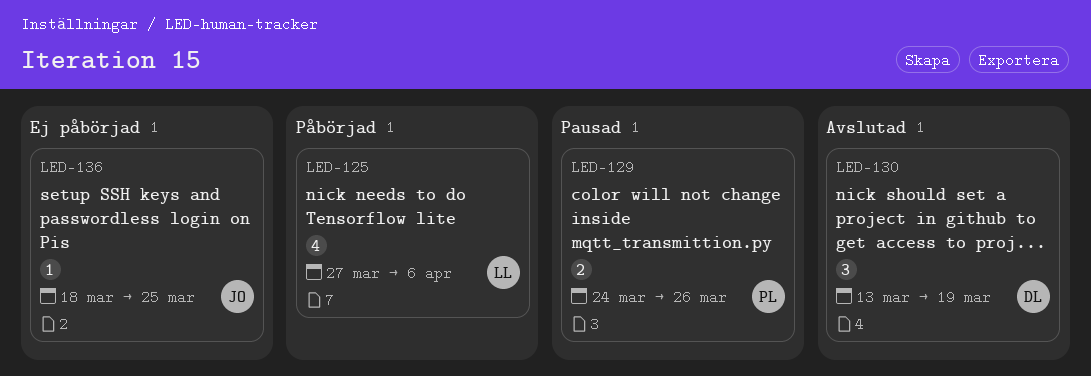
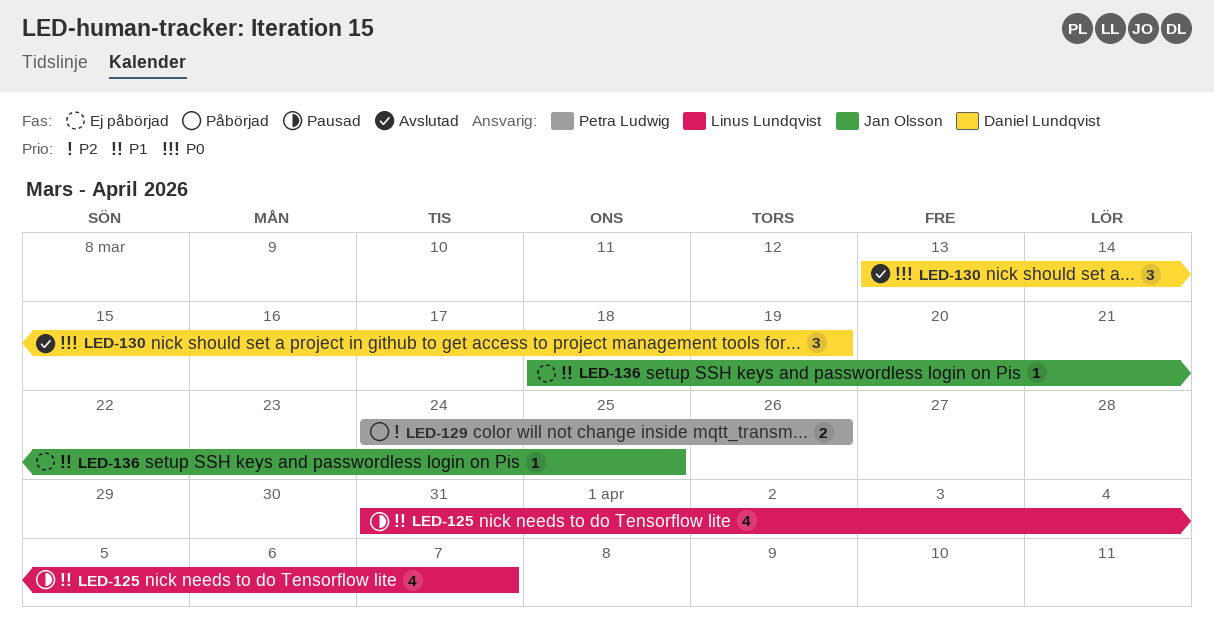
LED-125, status: Påbörjad -> Pausad
LED-125, start: Mar 27 -> Mar 31
LED-125, due: Apr 6 -> Apr 7
LED-129, status: Pausad -> Påbörjad

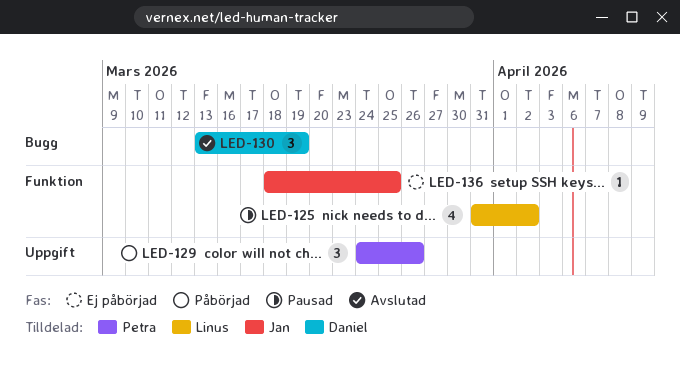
LED-125, due: Apr 7 -> Apr 2
LED-129, estimate: 2 -> 3

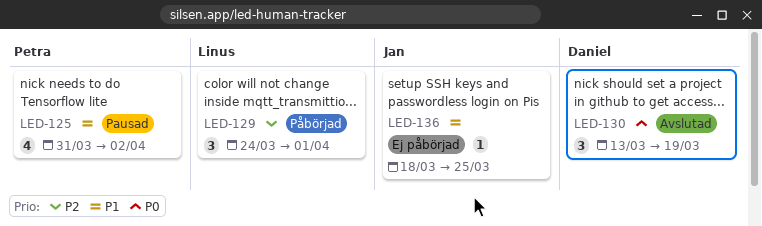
LED-125, owner: Linus -> Petra
LED-129, owner: Petra -> Linus
LED-129, due: Mar 26 -> Apr 1

